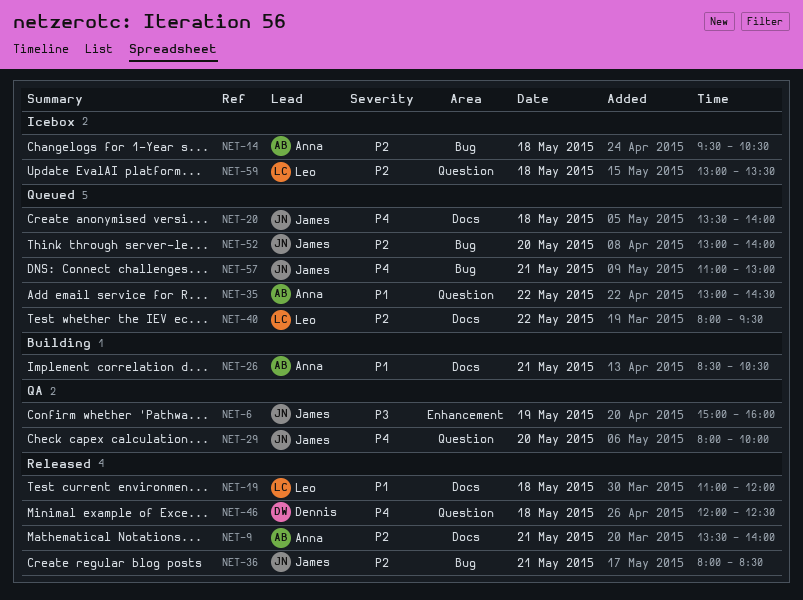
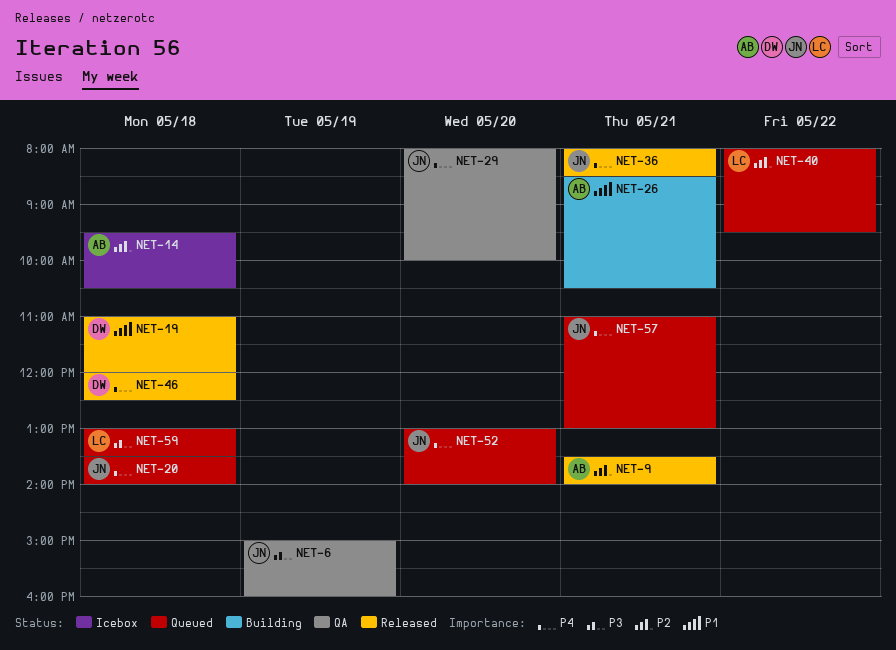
NET-19, owner: Leo -> Dennis
NET-35: present -> none
NET-36, priority: P2 -> P4
NET-52, priority: P2 -> P4
NET-59, status: Icebox -> Queued
NET-59, priority: P2 -> P3

